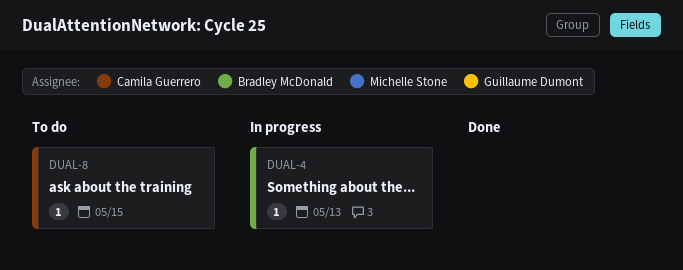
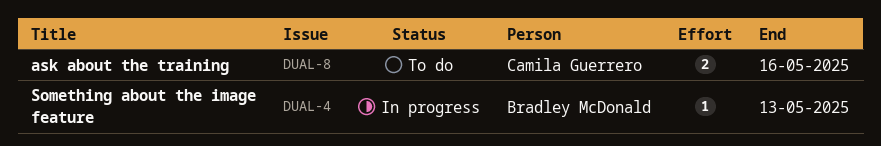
DUAL-8, estimate: 1 -> 2
DUAL-8, due: May 15 -> May 16

